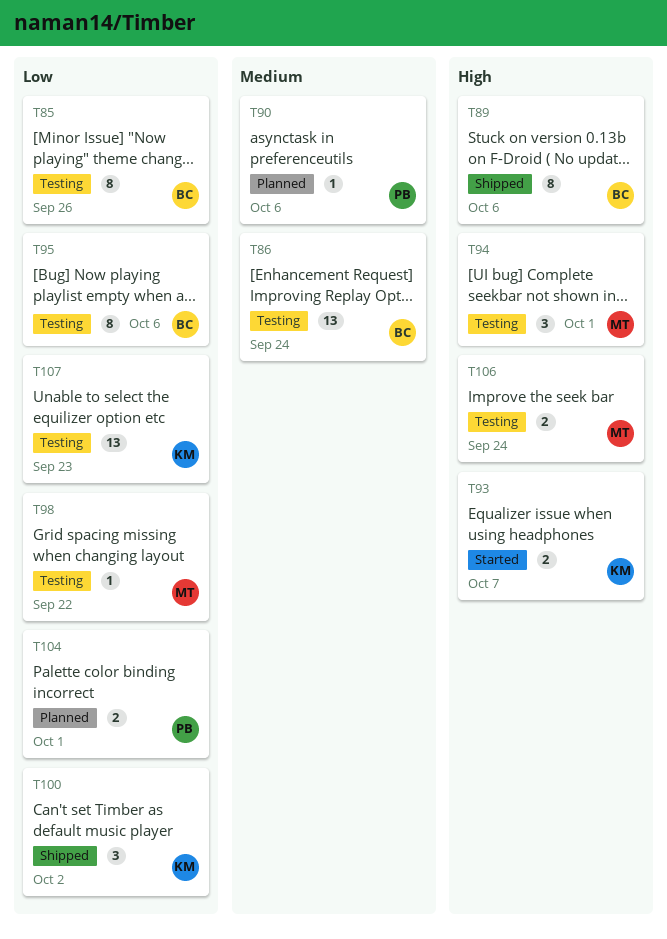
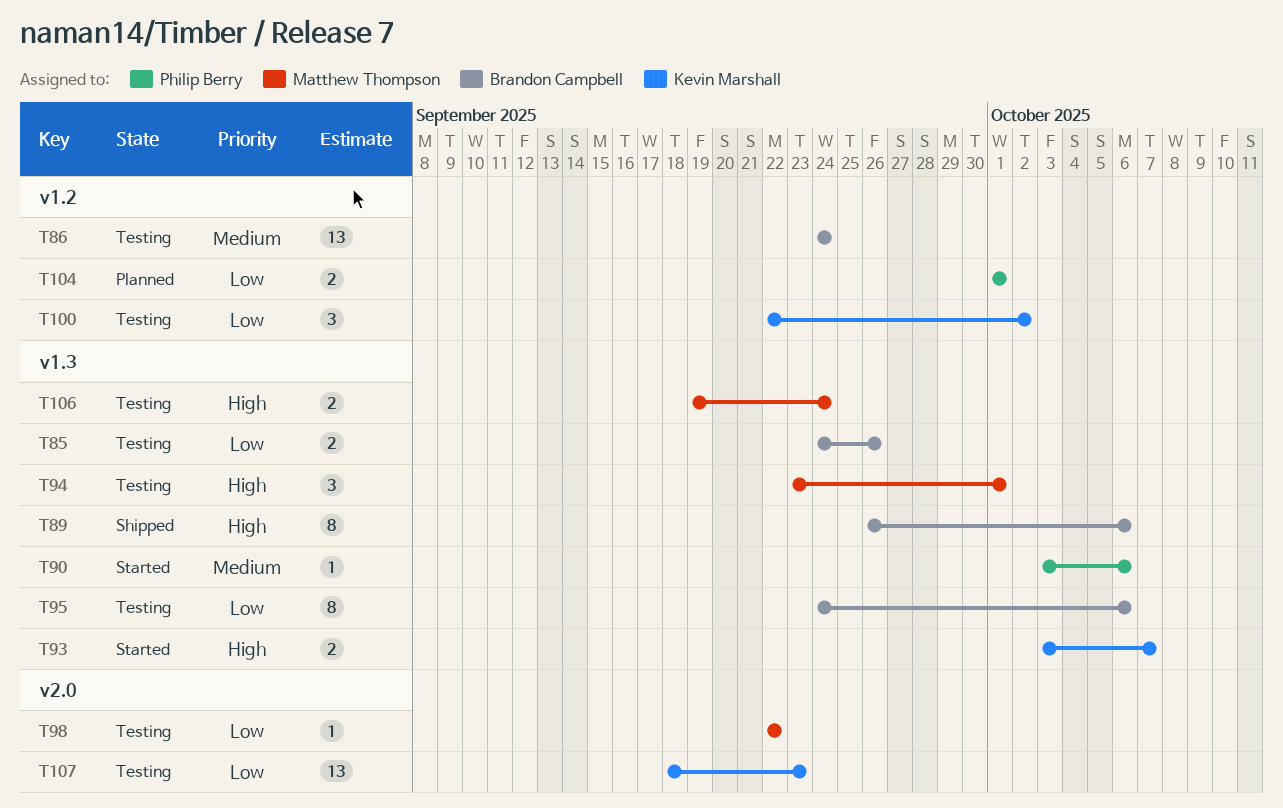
T85, estimate: 8 -> 2
T90, status: Planned -> Started
T100, status: Shipped -> Testing

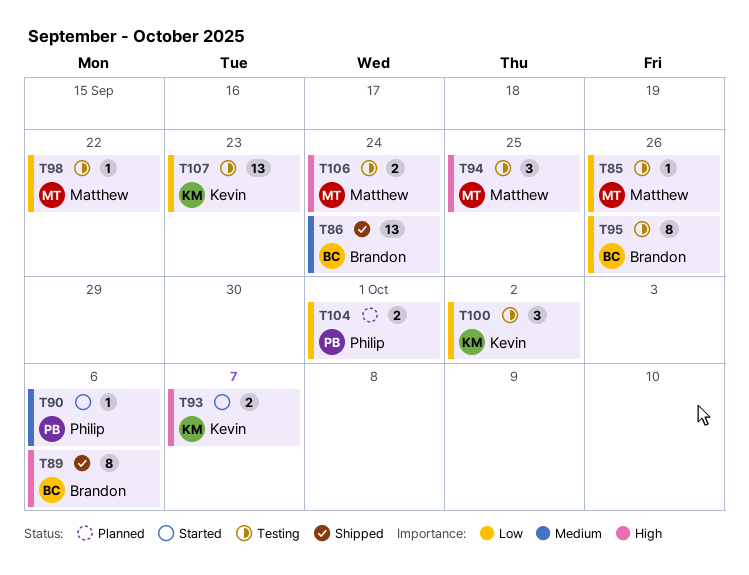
T85, owner: Brandon Campbell -> Matthew Thompson
T85, estimate: 2 -> 1
T86, status: Testing -> Shipped
T94, due: Oct 1 -> Sep 25
T95, due: Oct 6 -> Sep 26

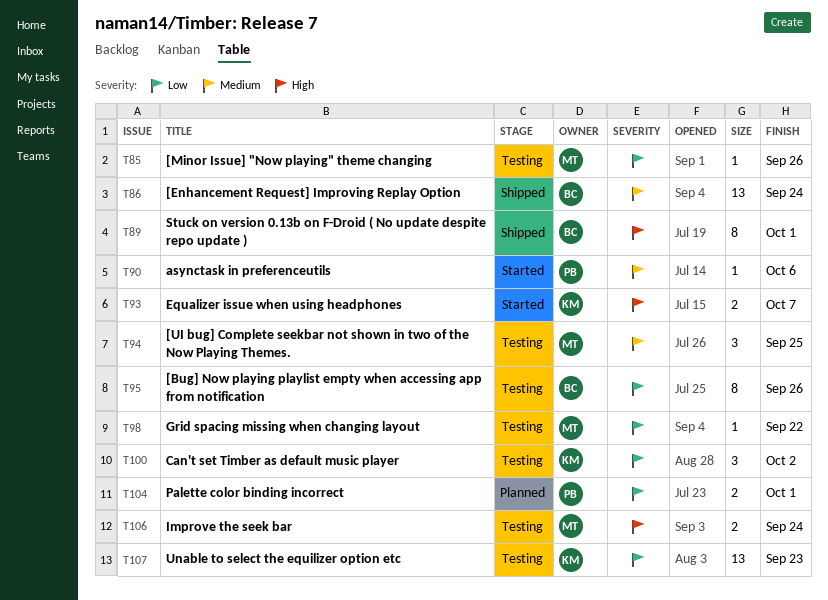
T89, due: Oct 6 -> Oct 1
T94, priority: High -> Medium

